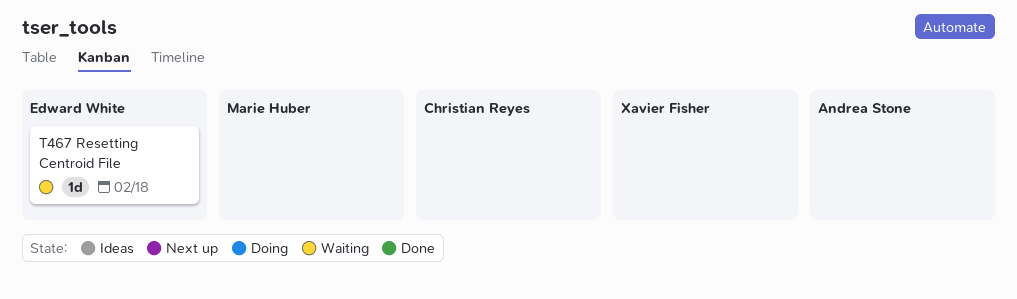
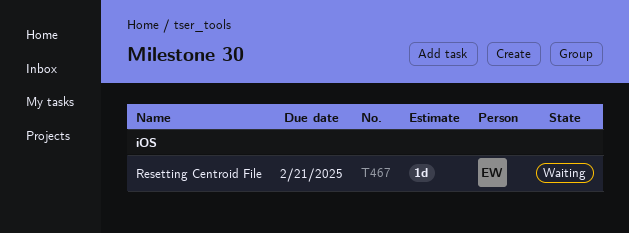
T467, due: Feb 18 -> Feb 21

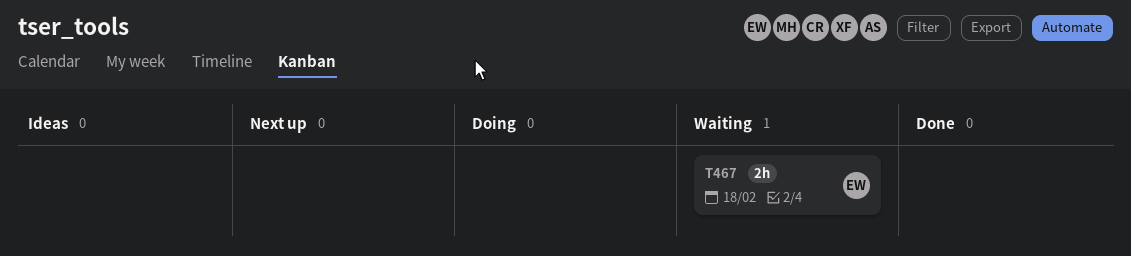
T467, estimate: 1d -> 2h
T467, due: Feb 21 -> Feb 18

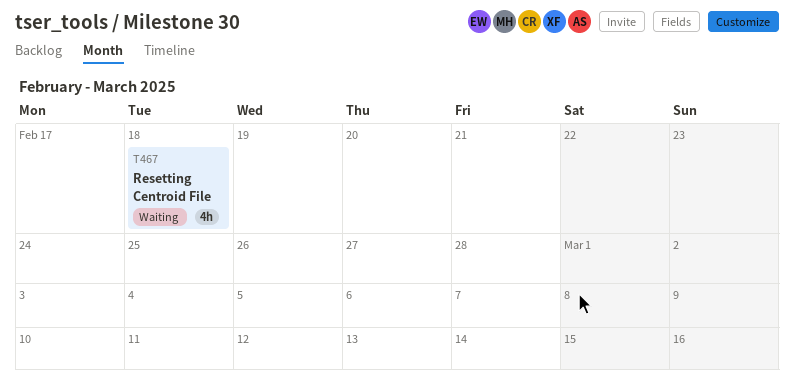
T467, estimate: 2h -> 4h

